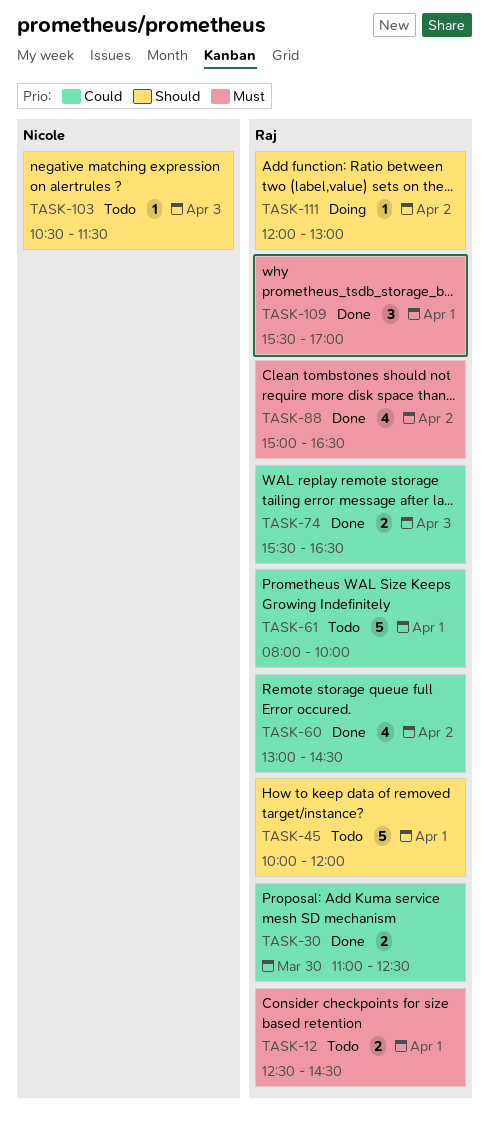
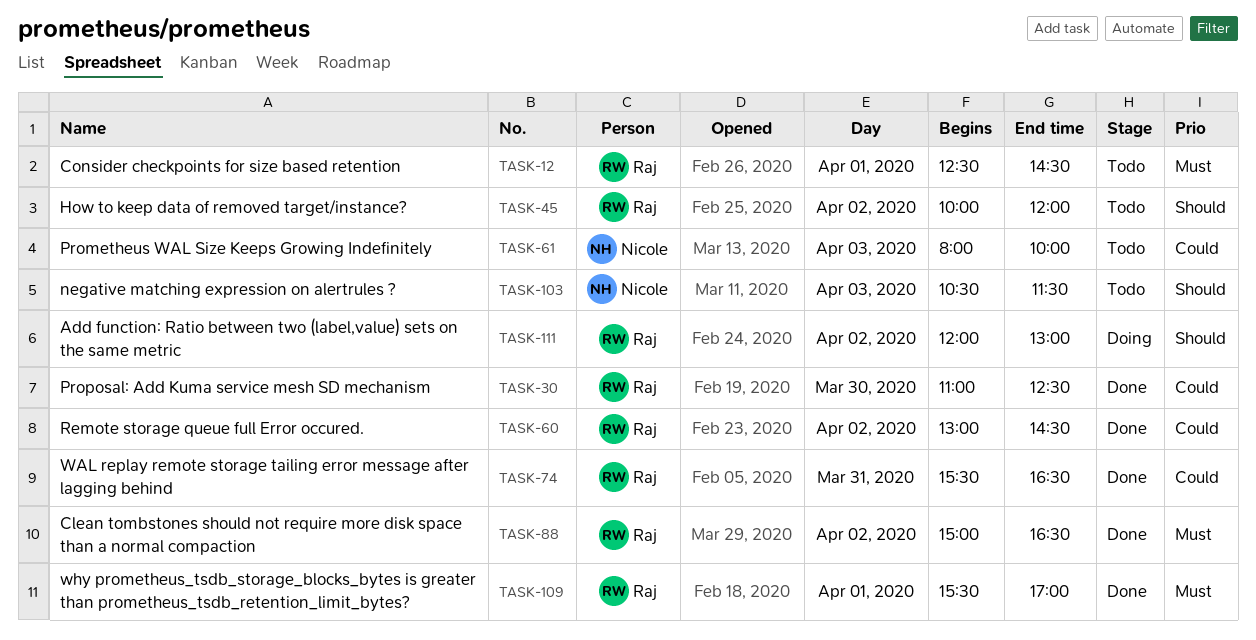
TASK-45, day: Apr 1 -> Apr 2
TASK-61, owner: Raj -> Nicole
TASK-61, day: Apr 1 -> Apr 3
TASK-74, day: Apr 3 -> Mar 31

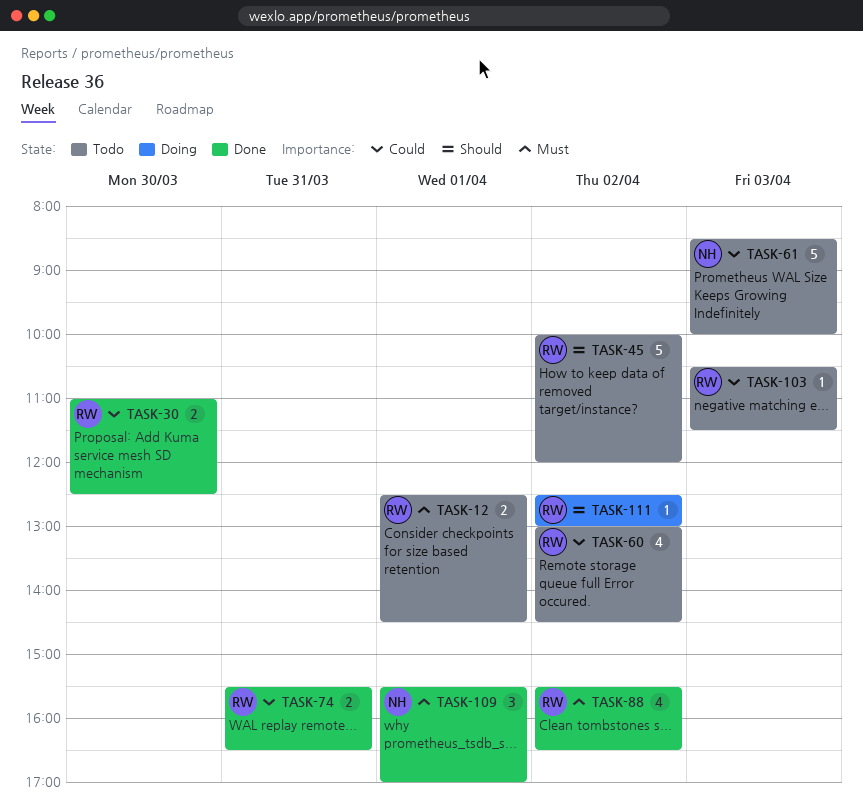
TASK-60, status: Done -> Todo
TASK-61, begins: 08:00 -> 08:30
TASK-88, begins: 15:00 -> 15:30
TASK-103, owner: Nicole -> Raj
TASK-103, priority: Should -> Could
TASK-109, owner: Raj -> Nicole
TASK-111, begins: 12:00 -> 12:30

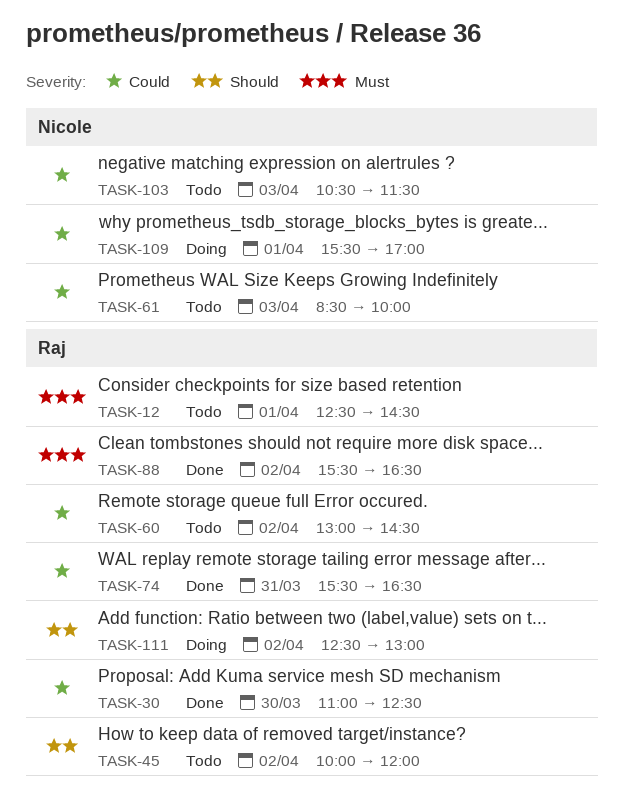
TASK-103, owner: Raj -> Nicole
TASK-109, status: Done -> Doing
TASK-109, priority: Must -> Could

